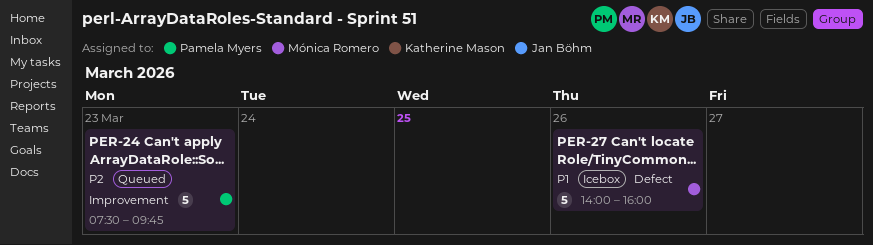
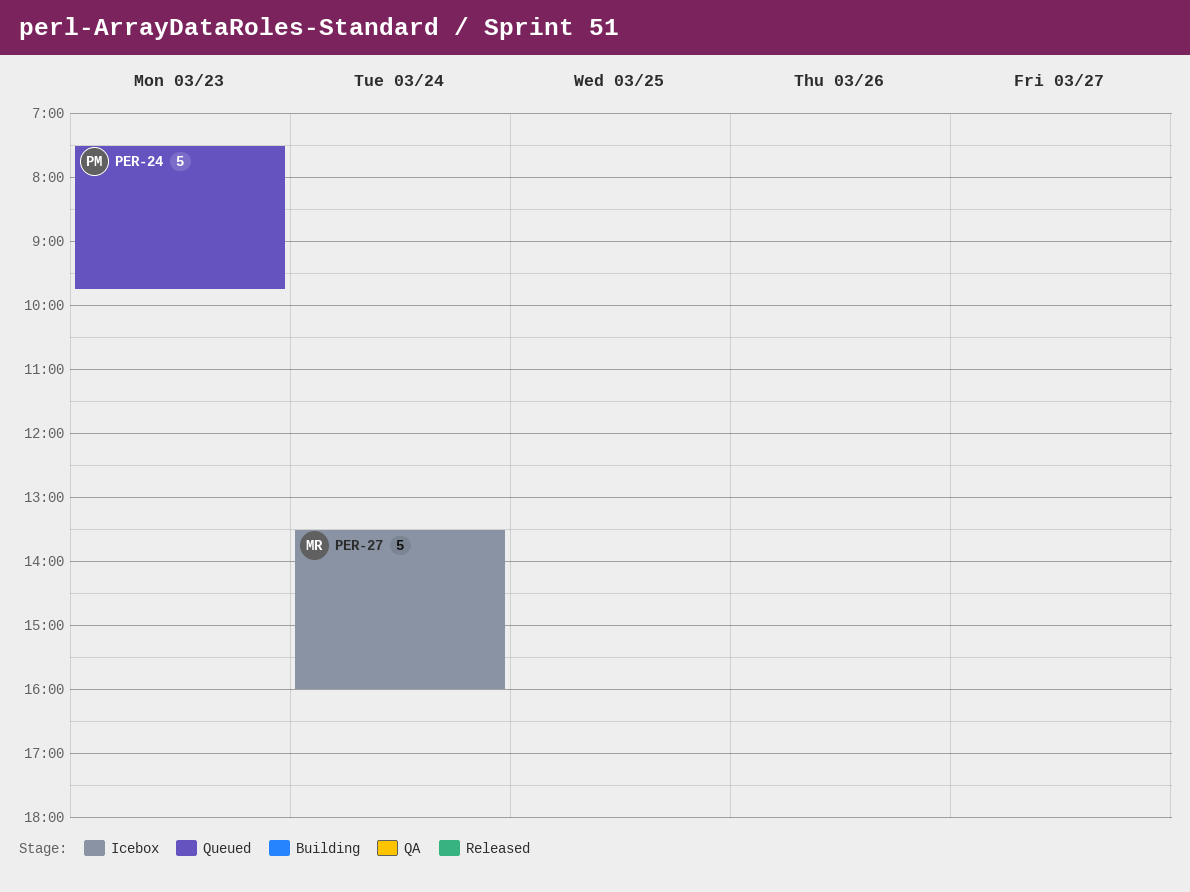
PER-27, day: Mar 26 -> Mar 24
PER-27, begins: 14:00 -> 13:30

